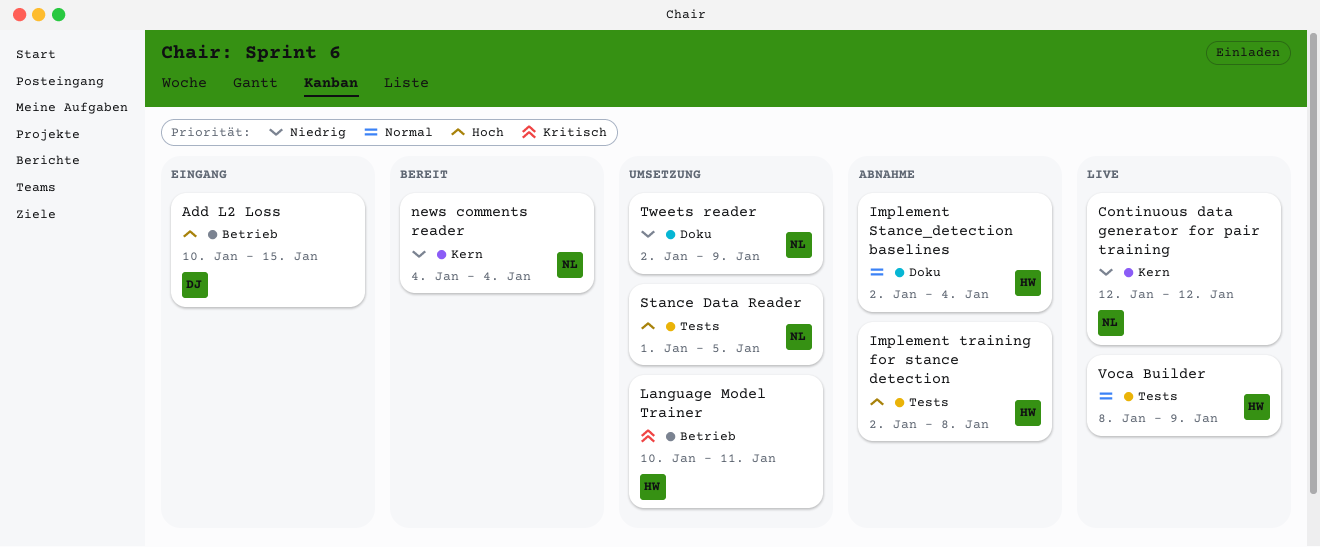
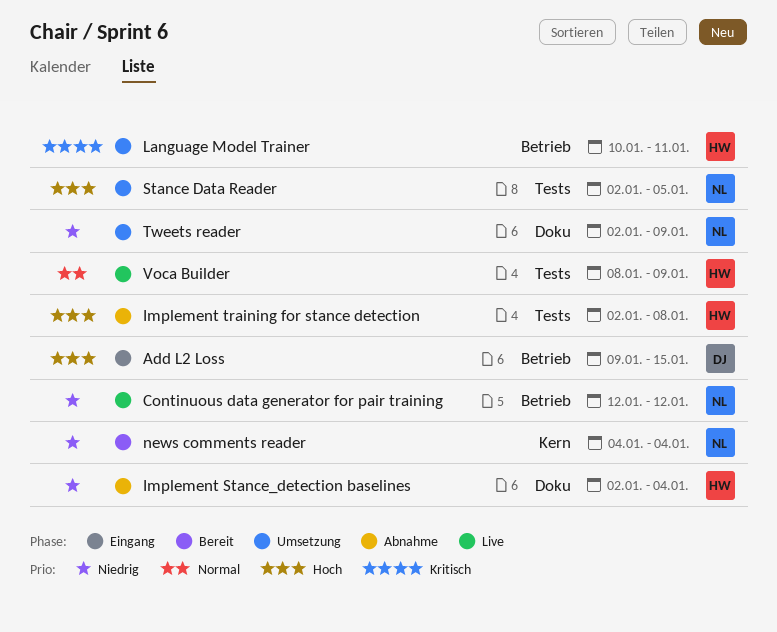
Add L2 Loss, start: Jan 10 -> Jan 9
Continuous data generator for pair training, label: Kern -> Betrieb
Implement Stance_detection baselines, priority: Normal -> Niedrig
Stance Data Reader, start: Jan 1 -> Jan 2

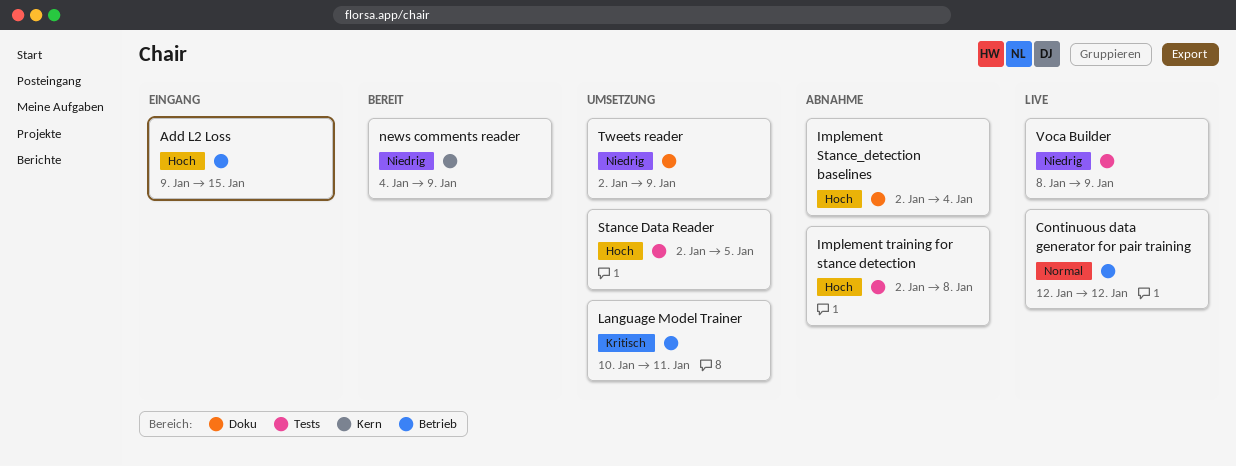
Continuous data generator for pair training, priority: Niedrig -> Normal
Implement Stance_detection baselines, priority: Niedrig -> Hoch
news comments reader, due: Jan 4 -> Jan 9
Voca Builder, priority: Normal -> Niedrig

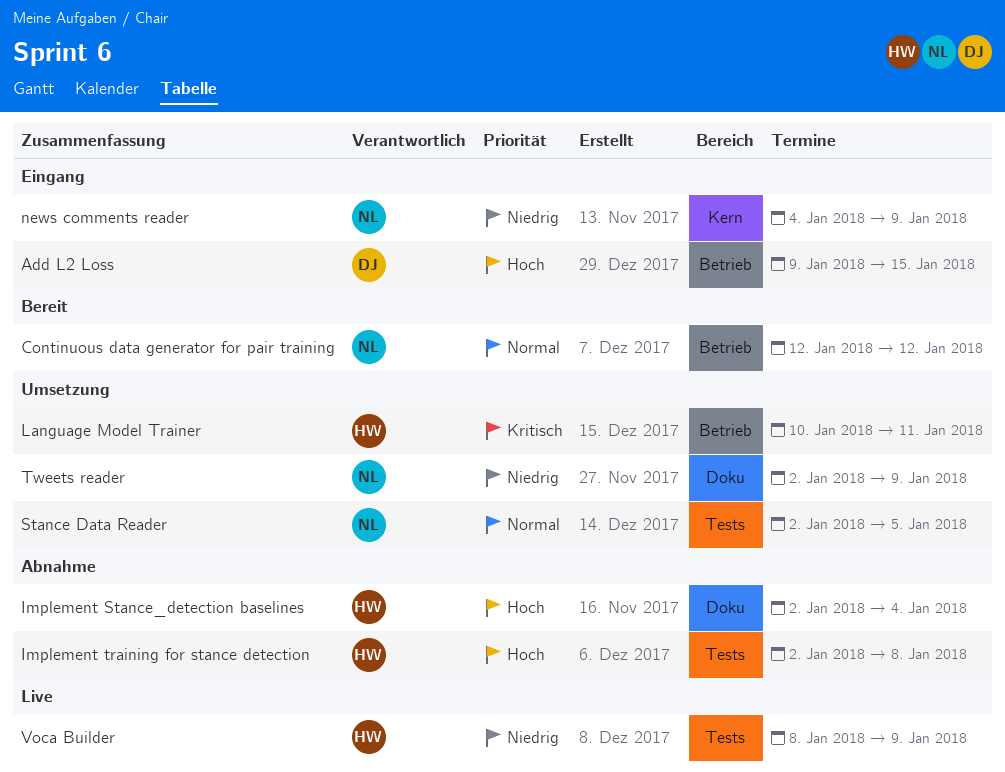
Continuous data generator for pair training, status: Live -> Bereit
news comments reader, status: Bereit -> Eingang
Stance Data Reader, priority: Hoch -> Normal

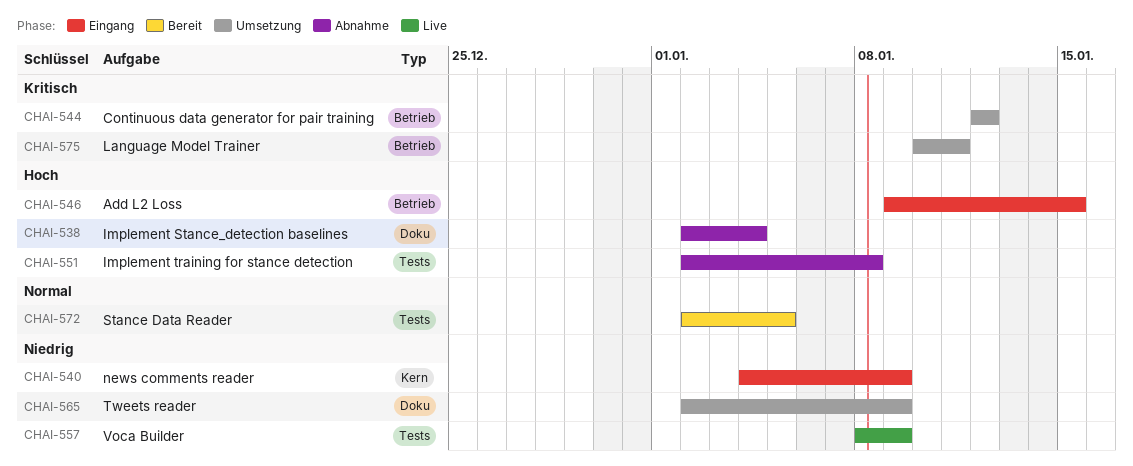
Continuous data generator for pair training, status: Bereit -> Umsetzung
Continuous data generator for pair training, priority: Normal -> Kritisch
Stance Data Reader, status: Umsetzung -> Bereit

